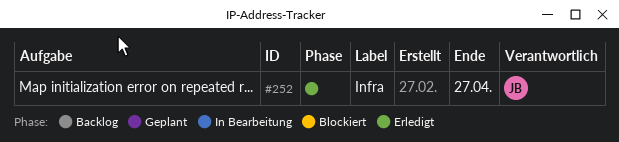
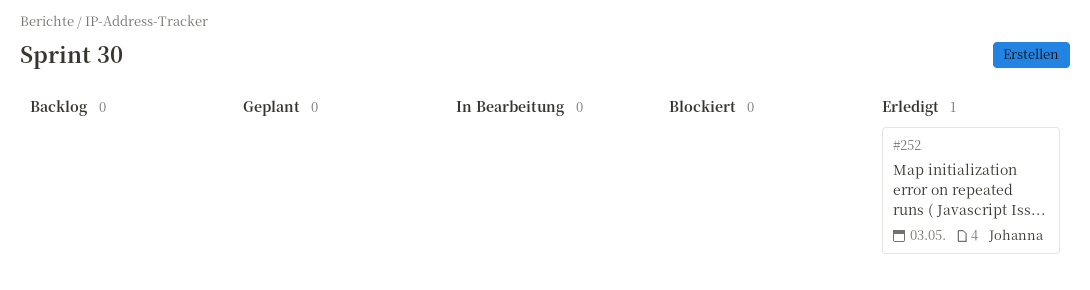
#252, due: Apr 27 -> May 3

